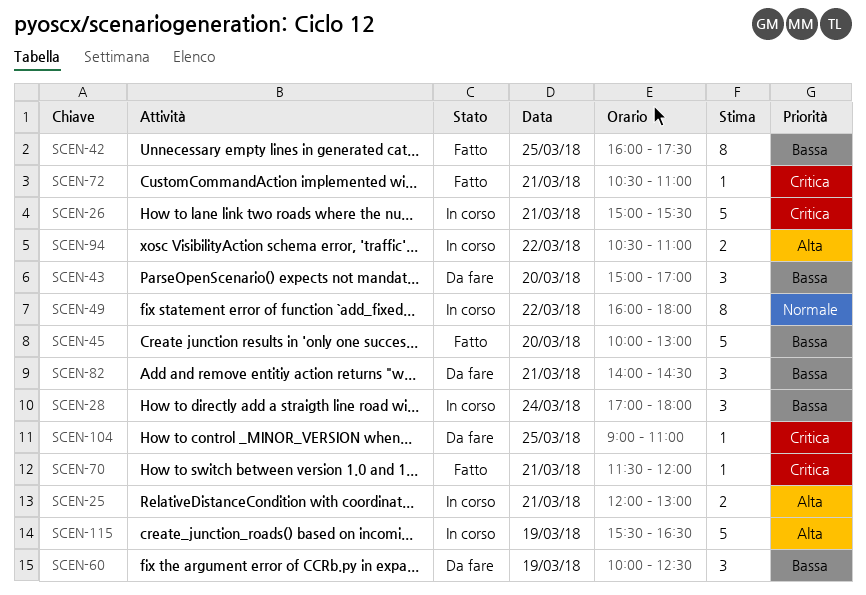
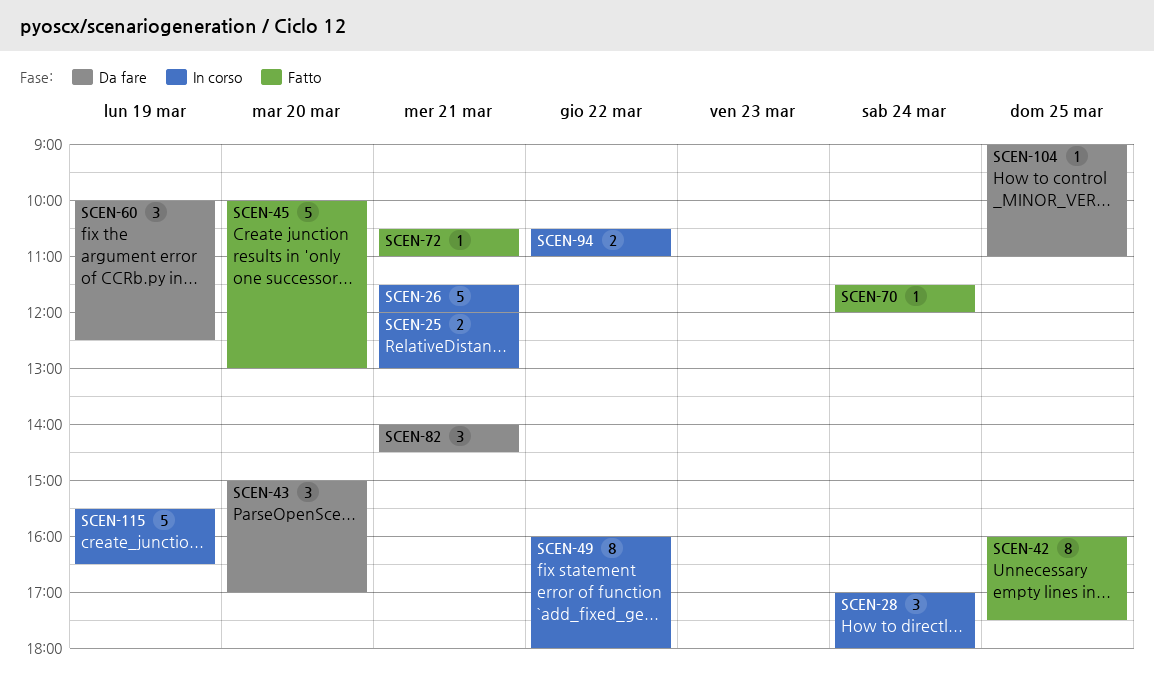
SCEN-26, begins: 15:00 -> 11:30
SCEN-26, ends: 15:30 -> 12:00
SCEN-70, day: Mar 21 -> Mar 24

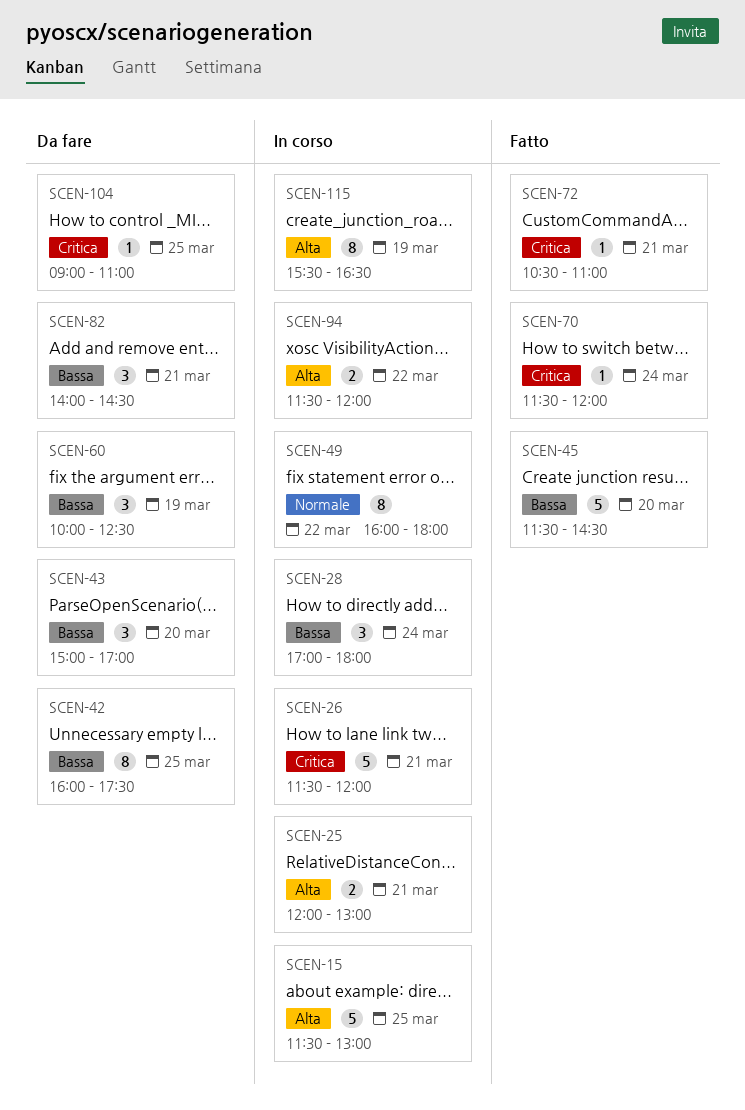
SCEN-15: none -> present
SCEN-42, status: Fatto -> Da fare
SCEN-45, begins: 10:00 -> 11:30
SCEN-45, ends: 13:00 -> 14:30
SCEN-94, begins: 10:30 -> 11:30
SCEN-94, ends: 11:00 -> 12:00
SCEN-115, estimate: 5 -> 8

